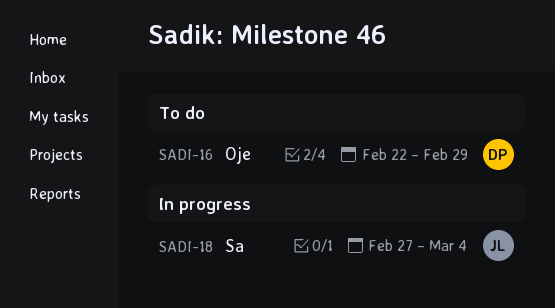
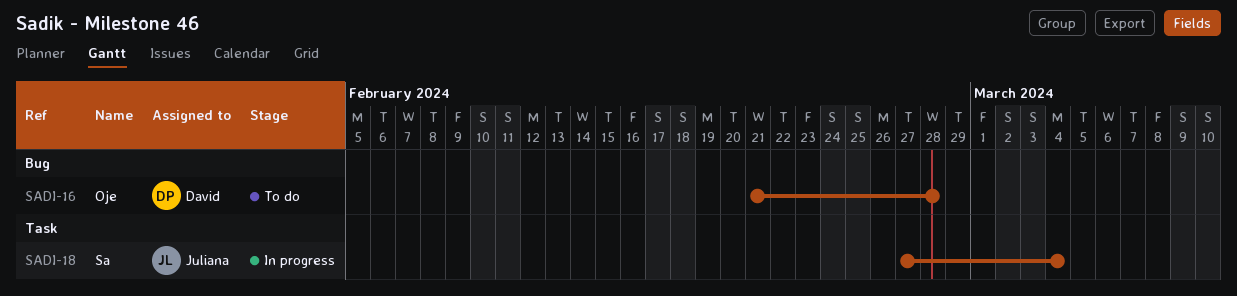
SADI-16, start: Feb 22 -> Feb 21
SADI-16, due: Feb 29 -> Feb 28

